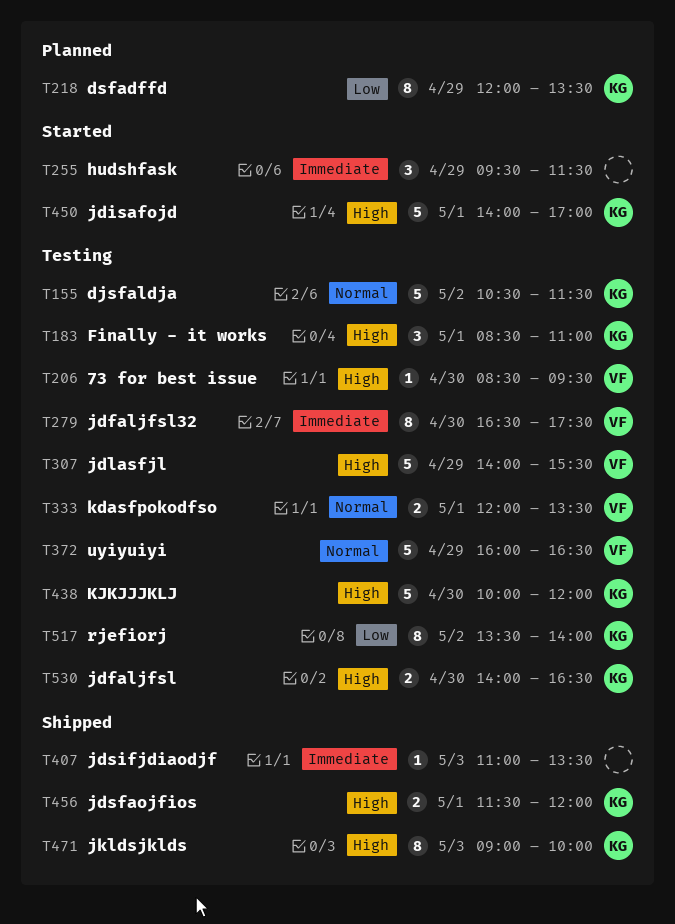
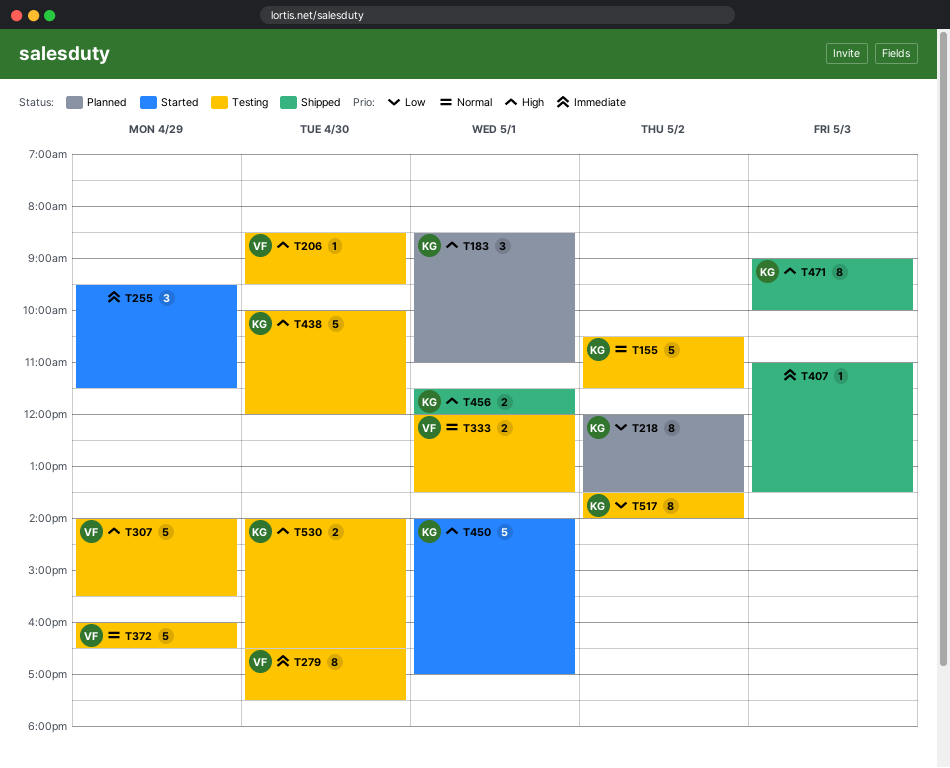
T183, status: Testing -> Planned
T218, day: Apr 29 -> May 2

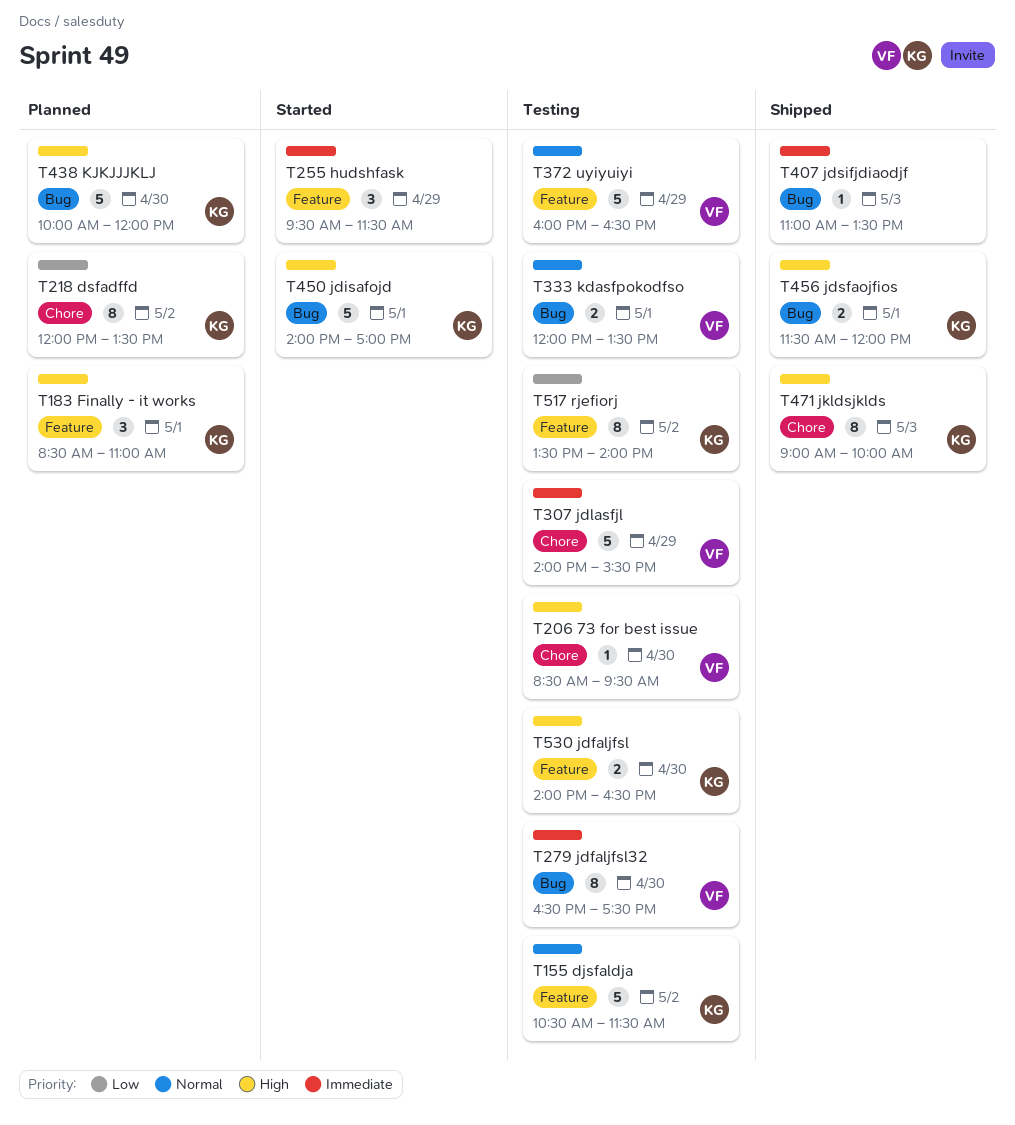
T307, priority: High -> Immediate
T438, status: Testing -> Planned

